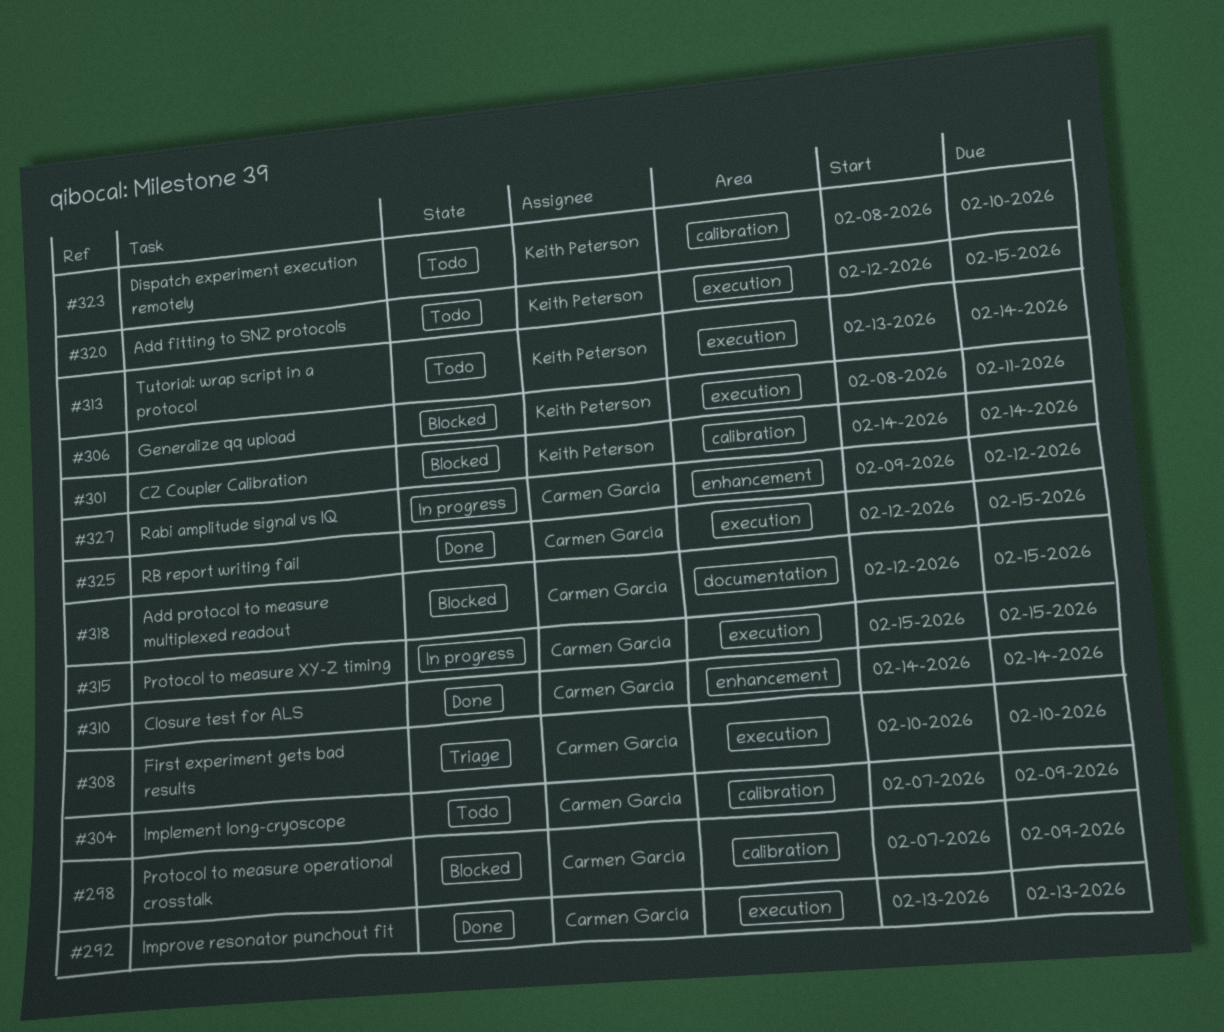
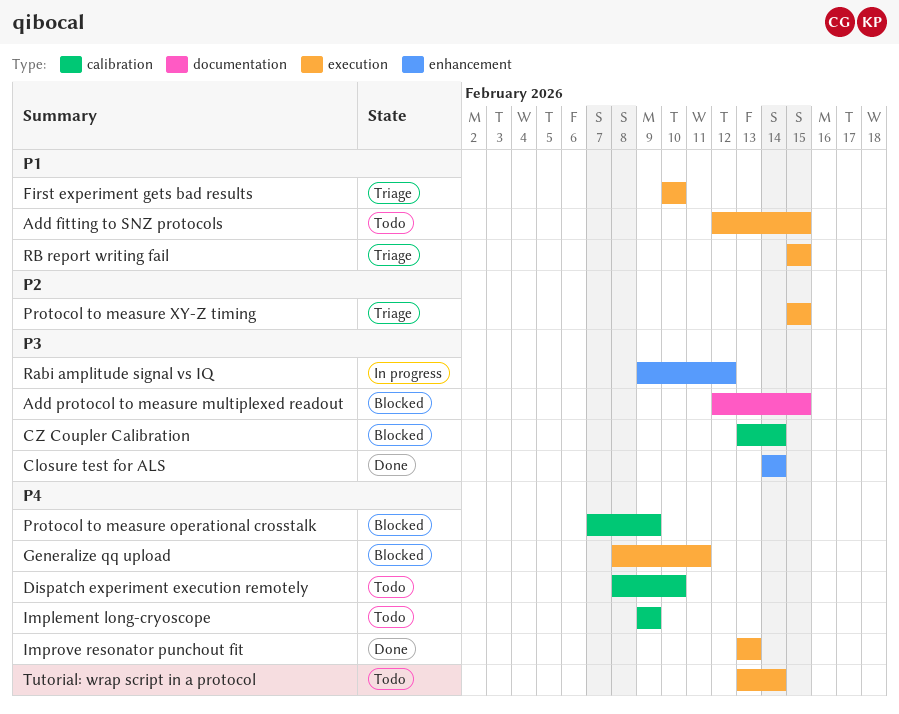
CZ Coupler Calibration, start: Feb 14 -> Feb 13
Implement long-cryoscope, start: Feb 7 -> Feb 9
Protocol to measure XY-Z timing, status: In progress -> Triage
RB report writing fail, status: Done -> Triage
RB report writing fail, start: Feb 12 -> Feb 15

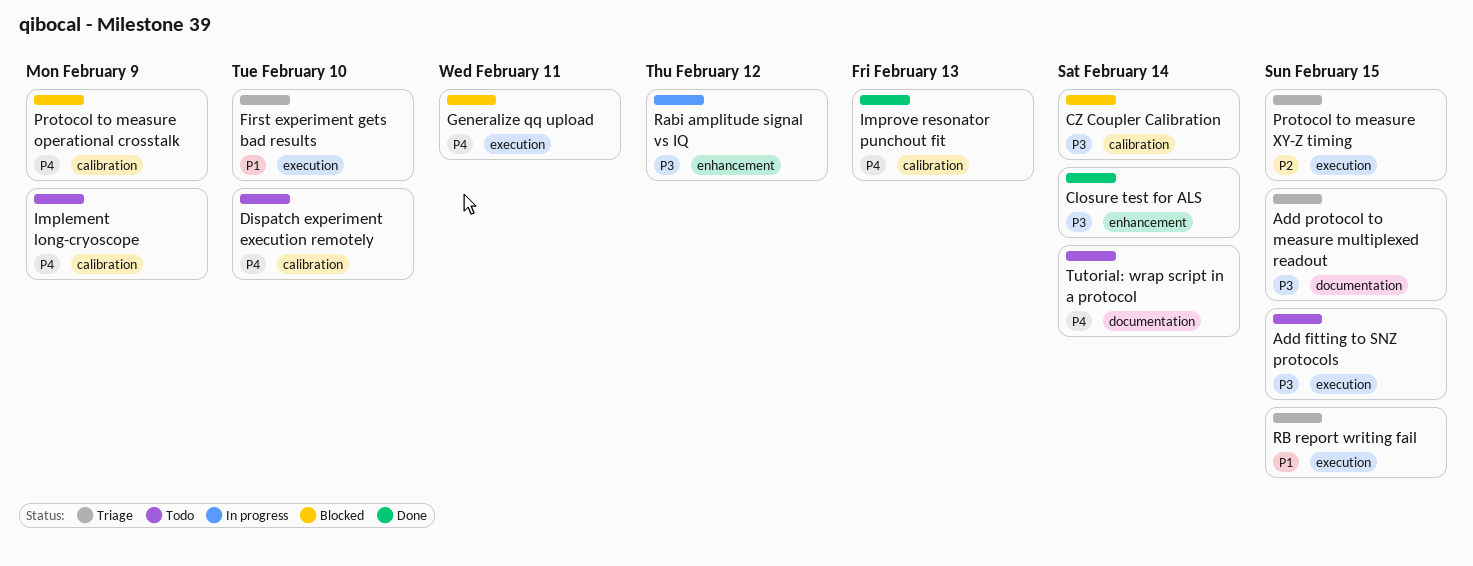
Add fitting to SNZ protocols, priority: P1 -> P3
Add protocol to measure multiplexed readout, status: Blocked -> Triage
Improve resonator punchout fit, label: execution -> calibration
Tutorial: wrap script in a protocol, label: execution -> documentation

